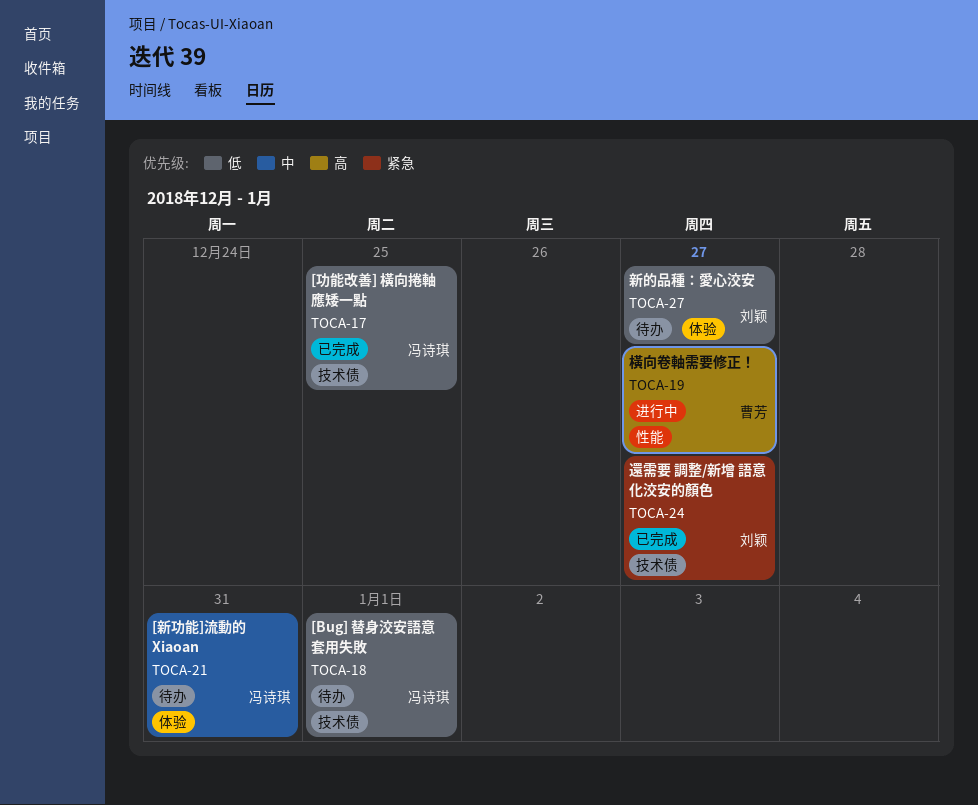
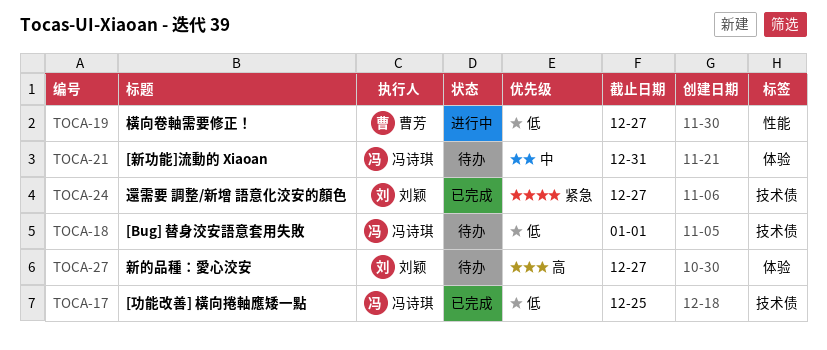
TOCA-19, priority: 高 -> 低
TOCA-27, priority: 低 -> 高

